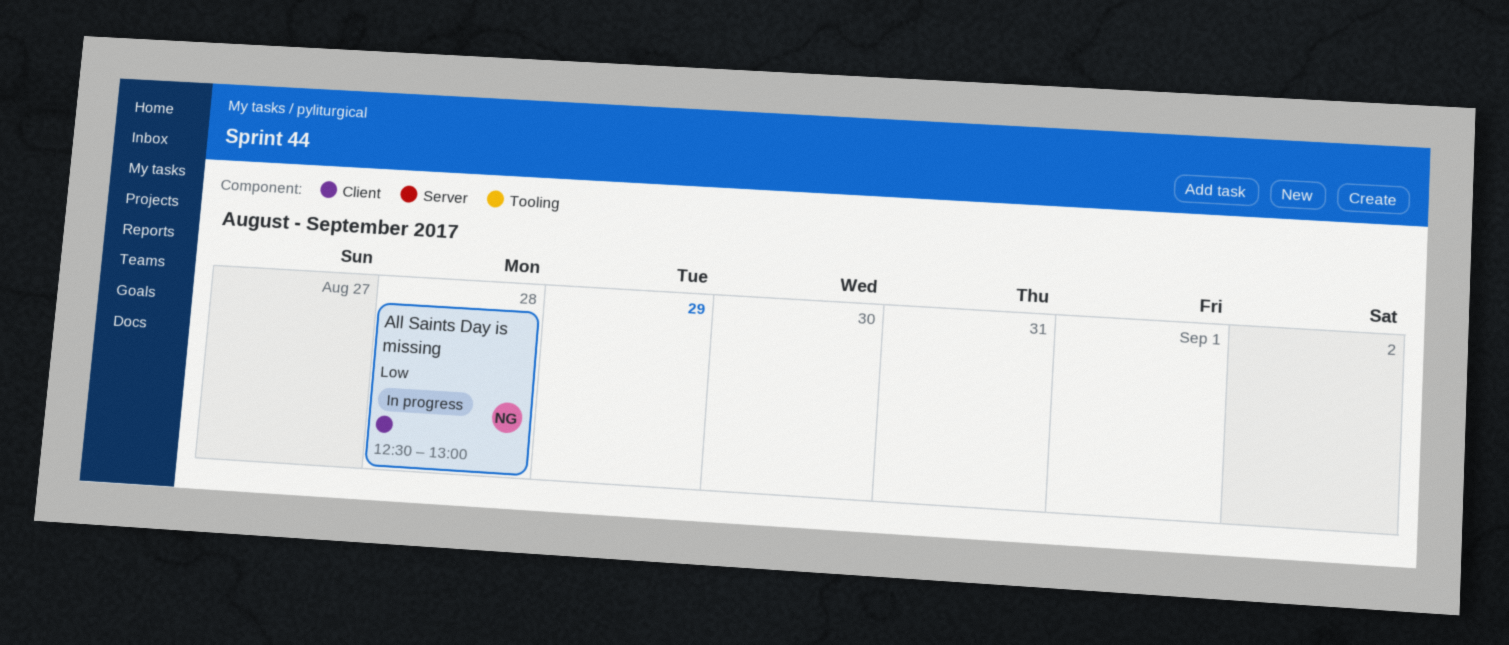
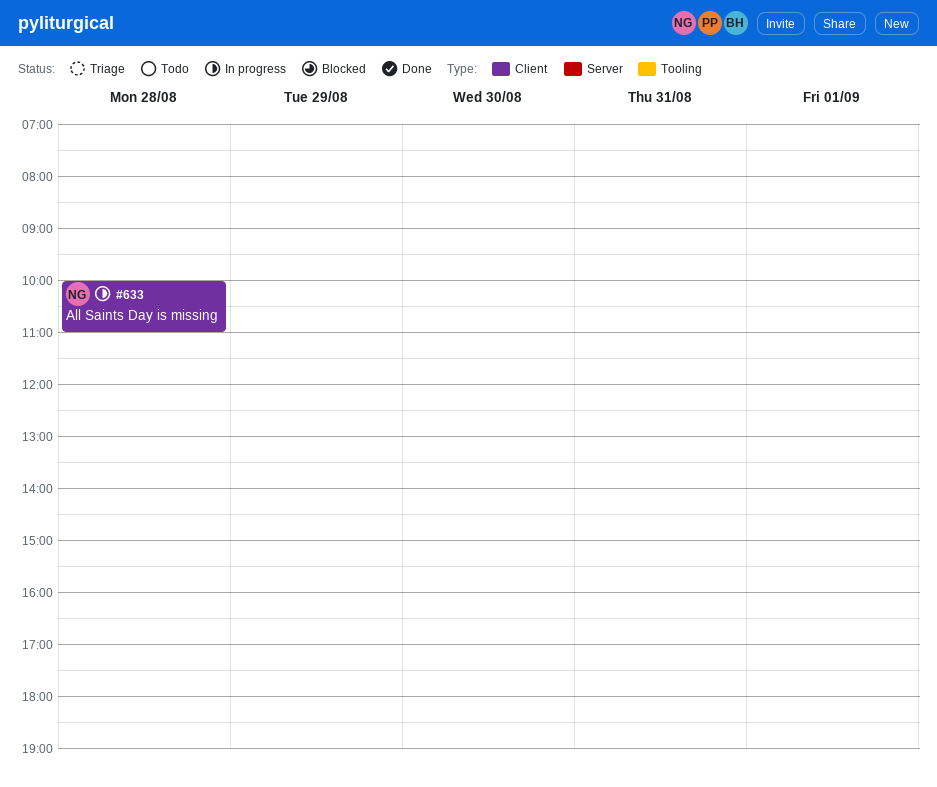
All Saints Day is missing, begins: 12:30 -> 10:00
All Saints Day is missing, ends: 13:00 -> 11:00

